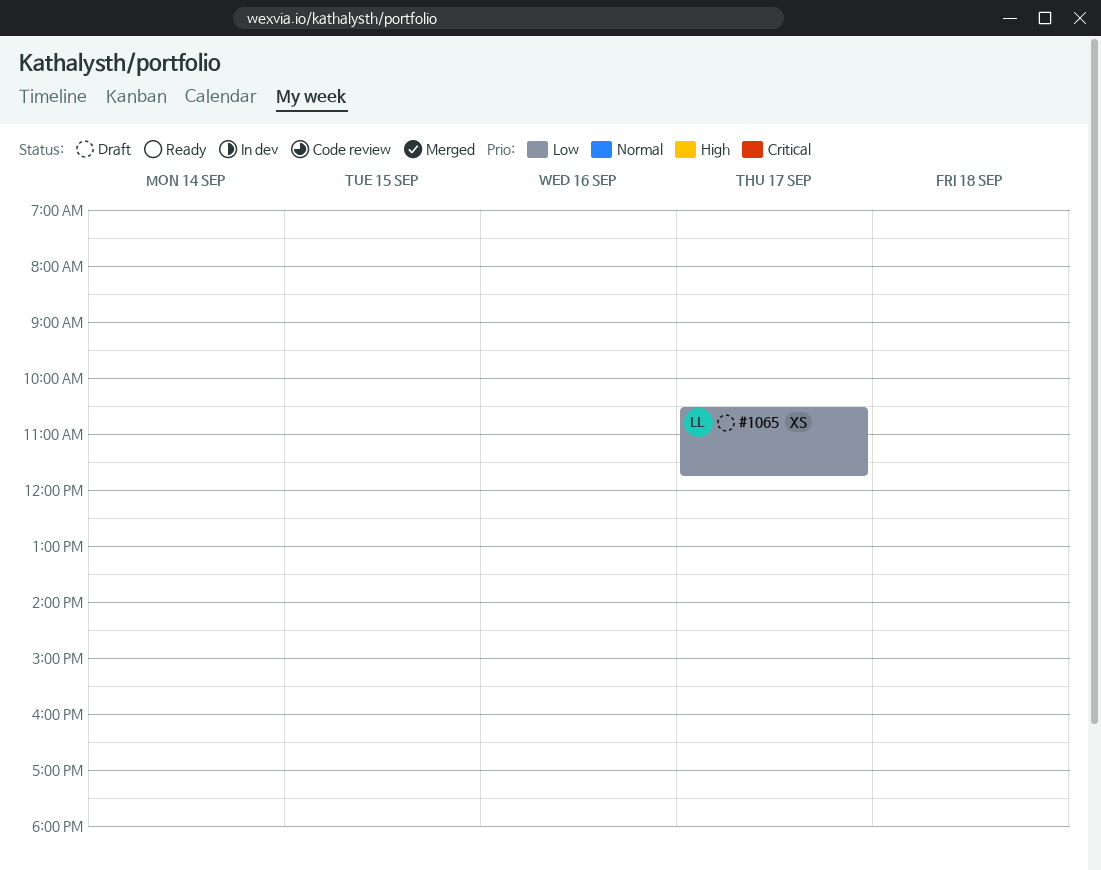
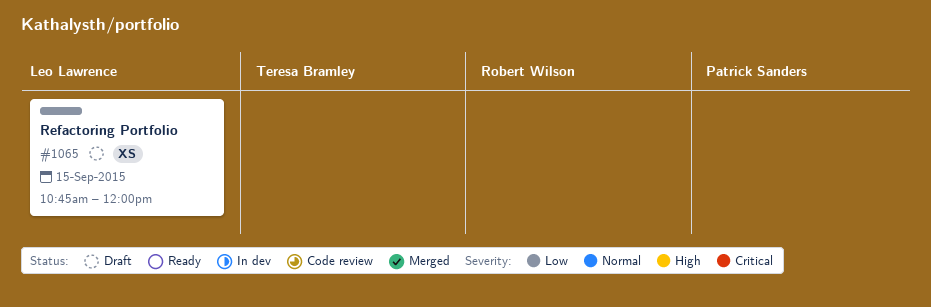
#1065, day: Sep 17 -> Sep 15
#1065, begins: 10:30 -> 10:45
#1065, ends: 11:45 -> 12:00

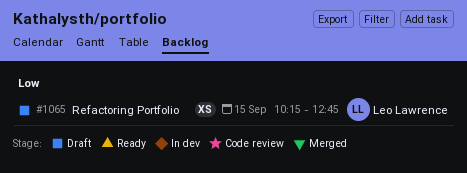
#1065, begins: 10:45 -> 10:15
#1065, ends: 12:00 -> 12:45

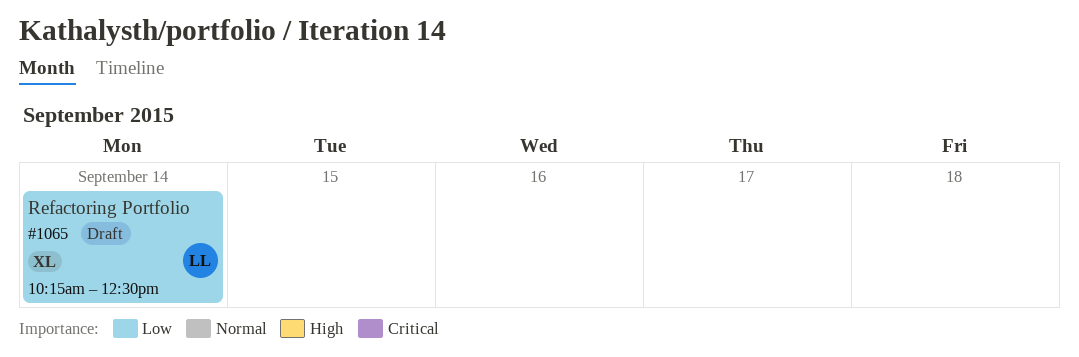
#1065, estimate: XS -> XL
#1065, day: Sep 15 -> Sep 14
#1065, ends: 12:45 -> 12:30

